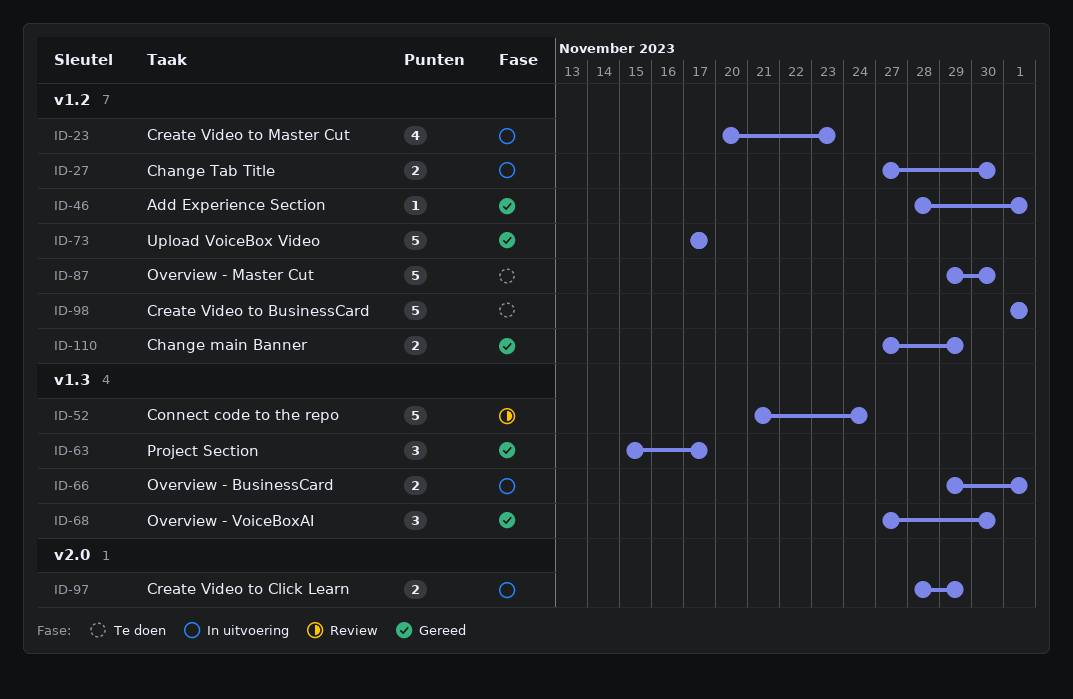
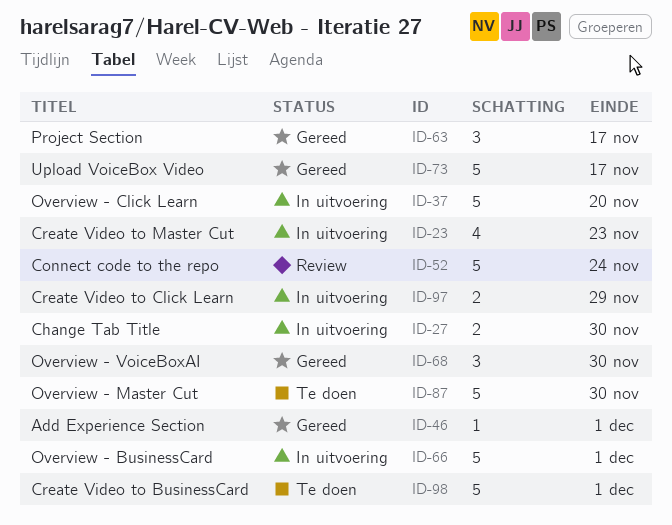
ID-37: none -> present
ID-66, estimate: 2 -> 5
ID-110: present -> none

